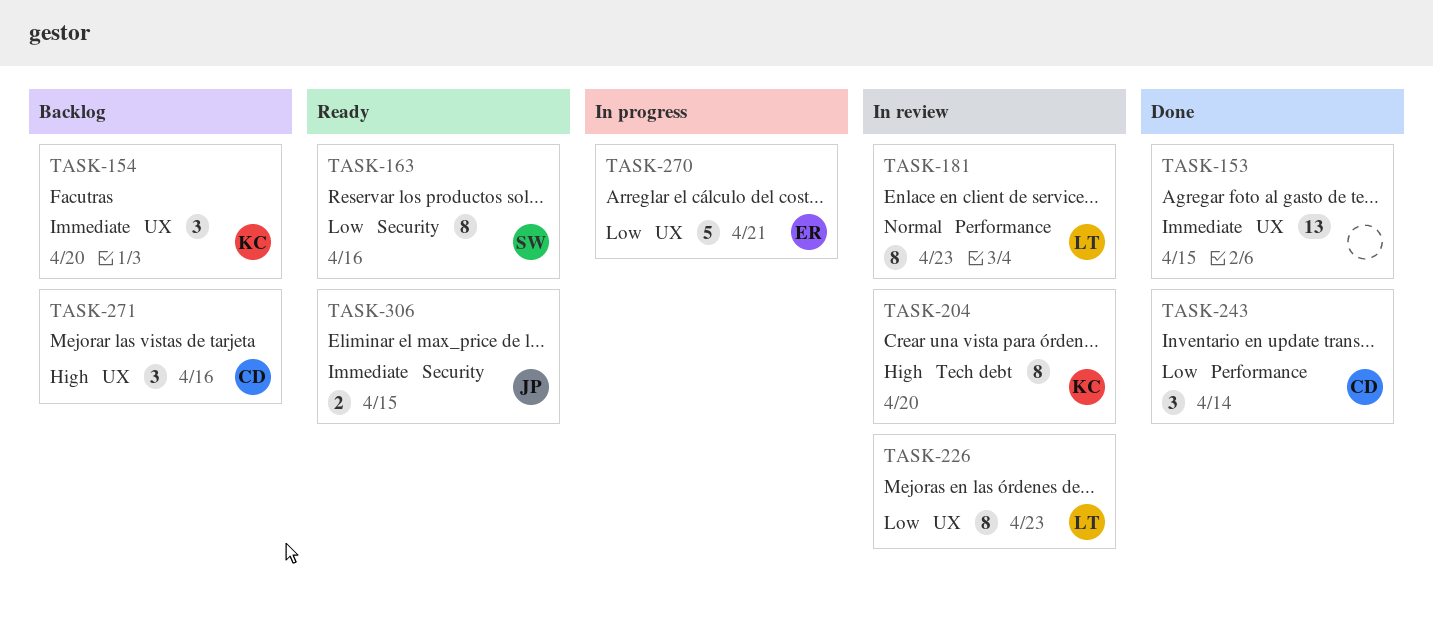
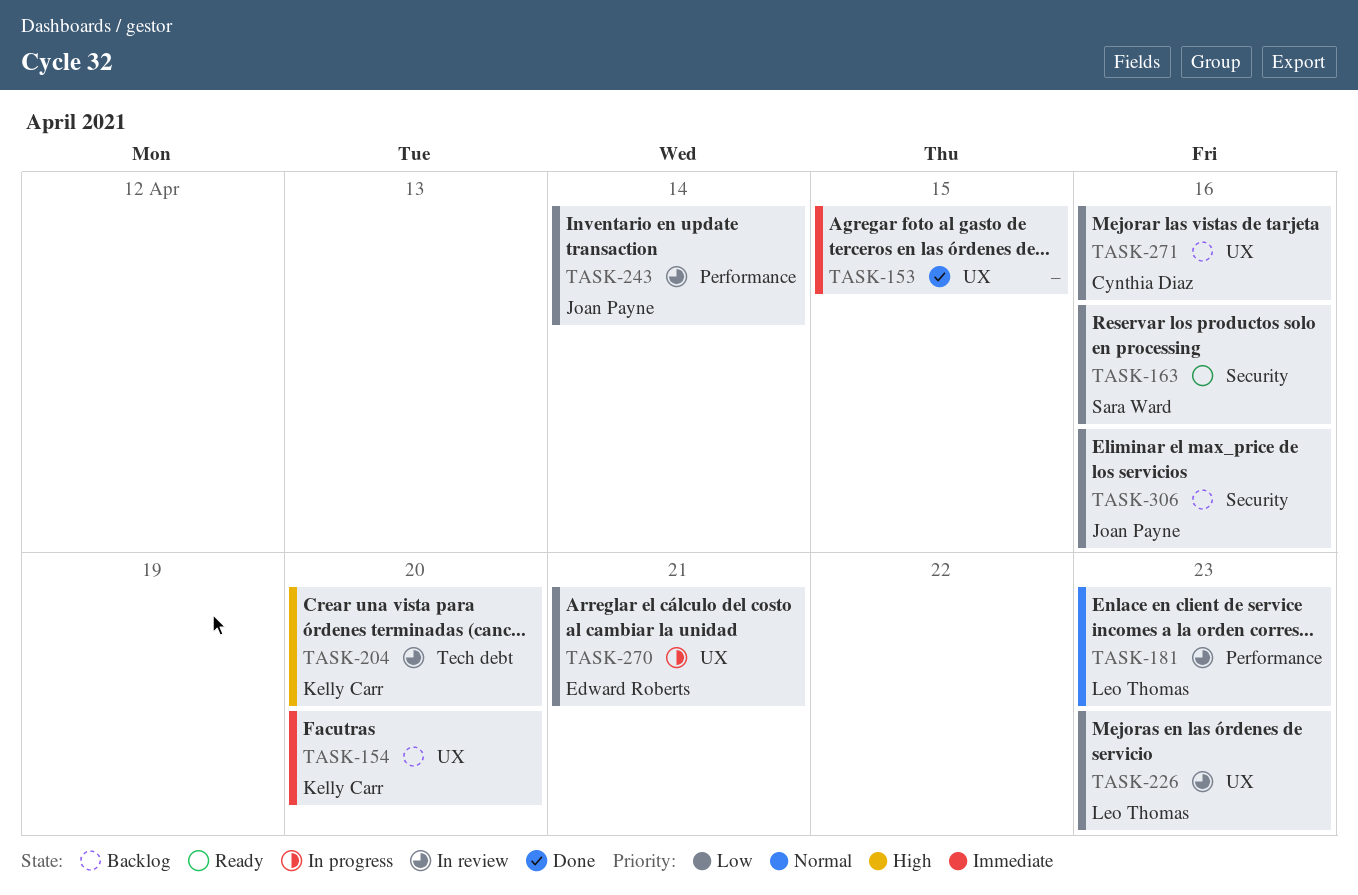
TASK-243, status: Done -> In review
TASK-243, owner: Cynthia Diaz -> Joan Payne
TASK-271, priority: High -> Low
TASK-306, status: Ready -> Backlog
TASK-306, priority: Immediate -> Low
TASK-306, due: Apr 15 -> Apr 16

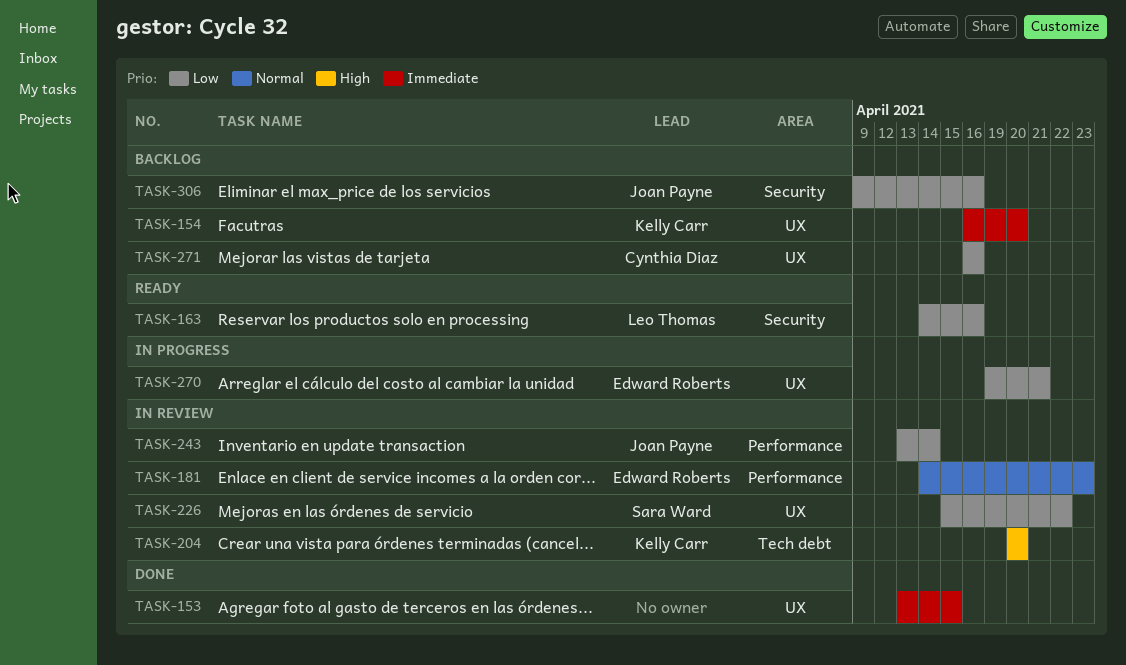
TASK-163, owner: Sara Ward -> Leo Thomas
TASK-181, owner: Leo Thomas -> Edward Roberts
TASK-226, owner: Leo Thomas -> Sara Ward
TASK-226, due: Apr 23 -> Apr 22

